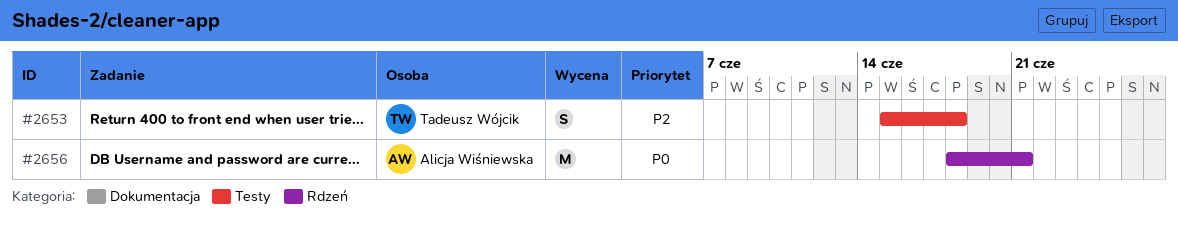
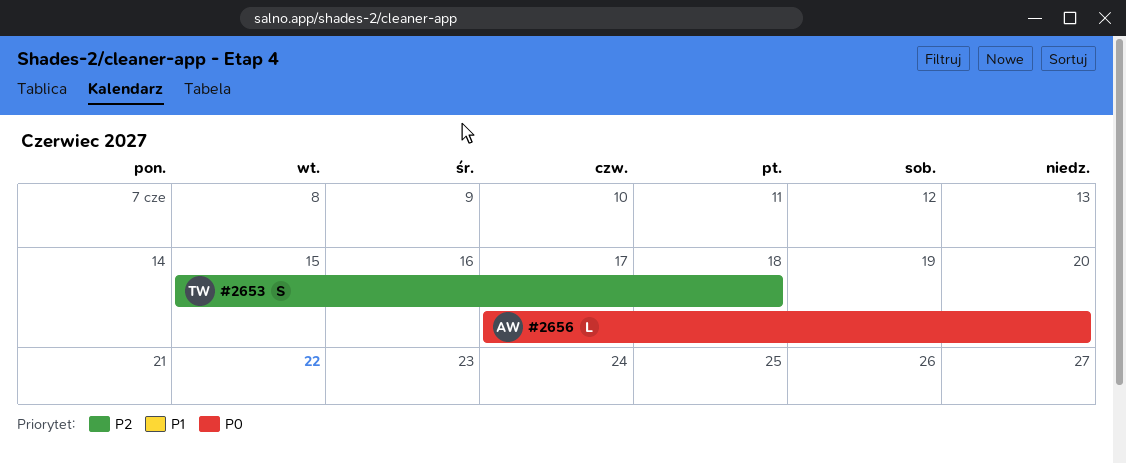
#2656, estimate: M -> L
#2656, start: Jun 18 -> Jun 17
#2656, due: Jun 21 -> Jun 20

